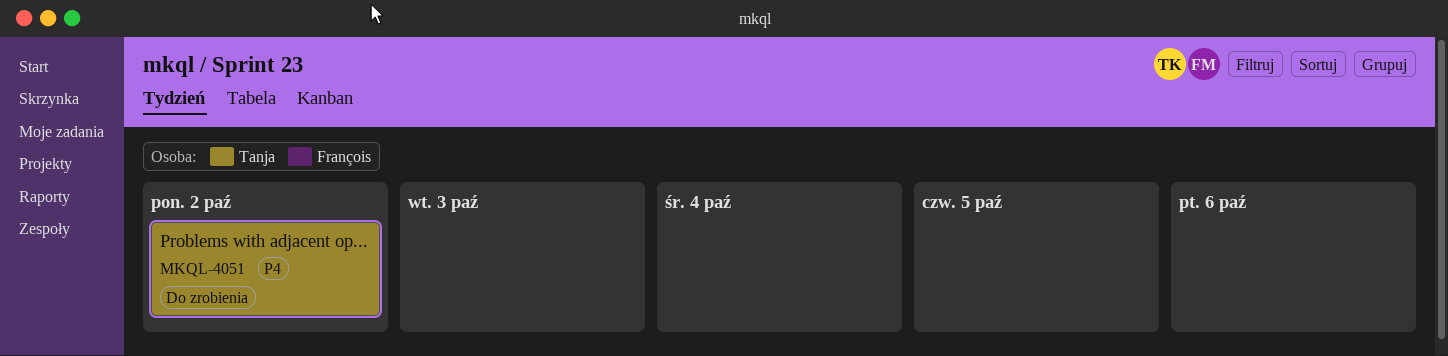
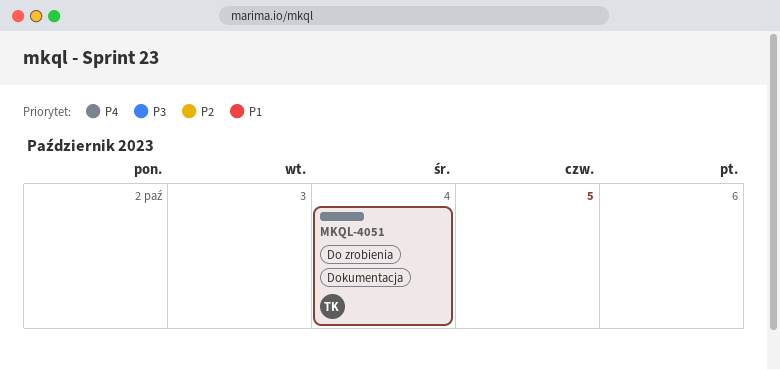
MKQL-4051, due: Oct 2 -> Oct 4

